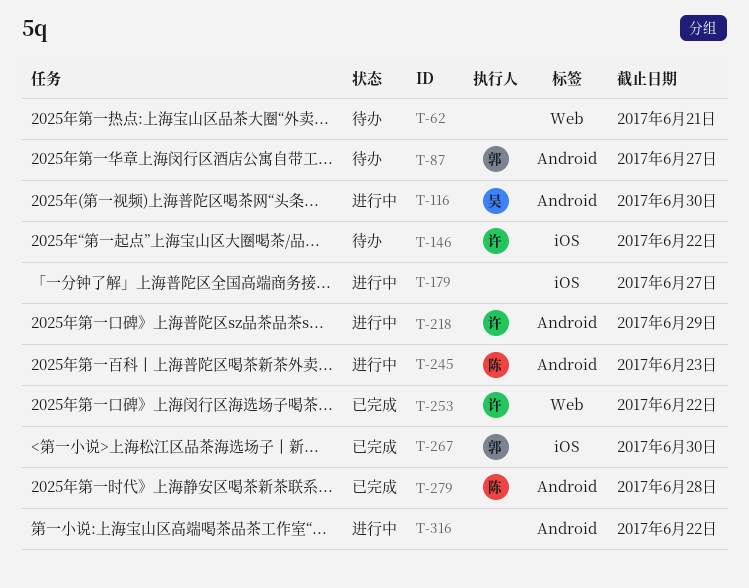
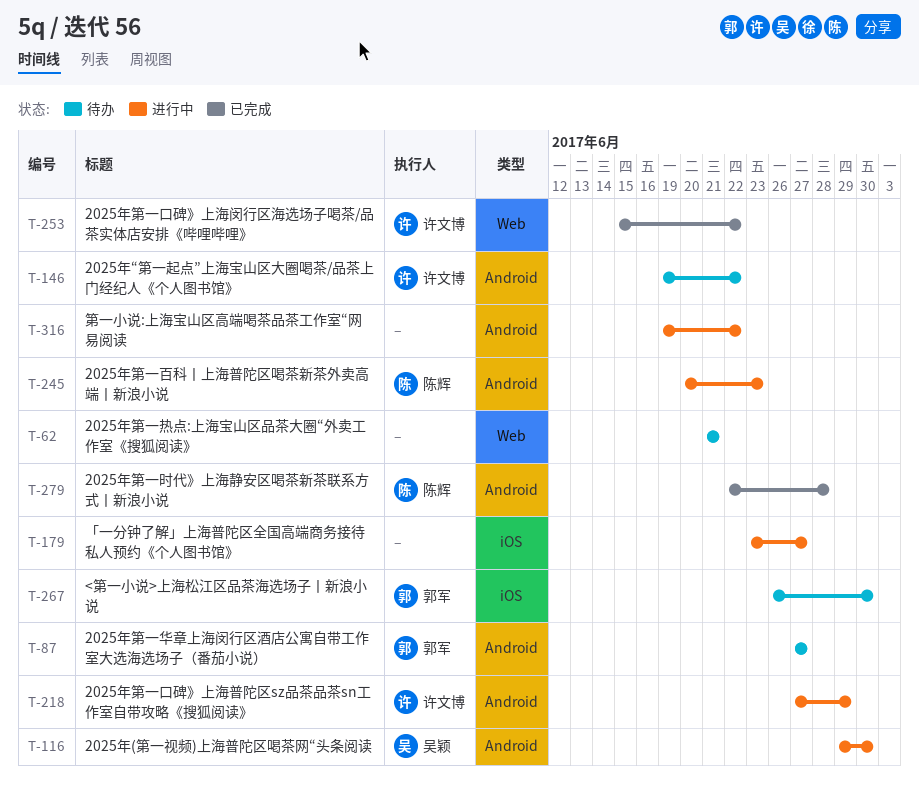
T-146, label: iOS -> Android
T-267, status: 已完成 -> 待办

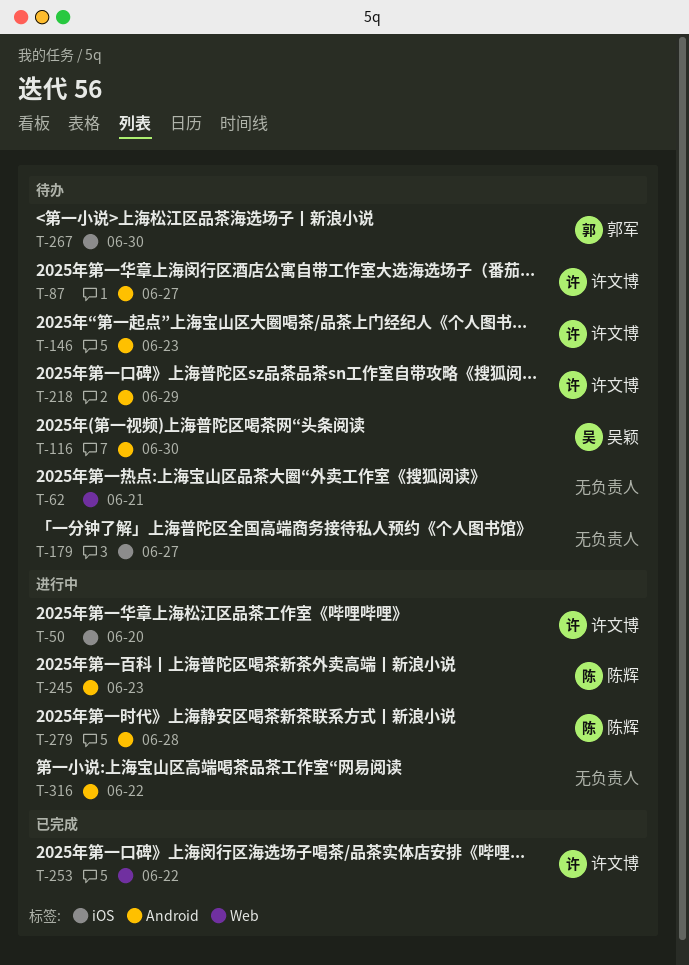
T-50: none -> present
T-87, owner: 郭军 -> 许文博
T-116, status: 进行中 -> 待办
T-146, due: Jun 22 -> Jun 23
T-179, status: 进行中 -> 待办
T-218, status: 进行中 -> 待办
T-279, status: 已完成 -> 进行中

